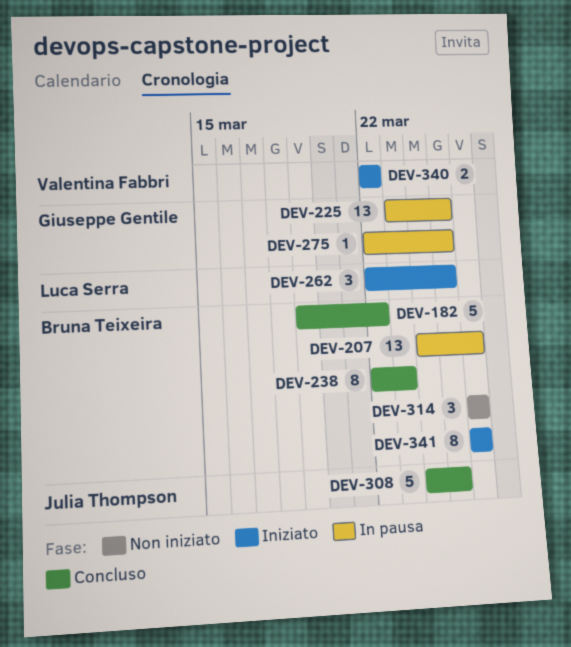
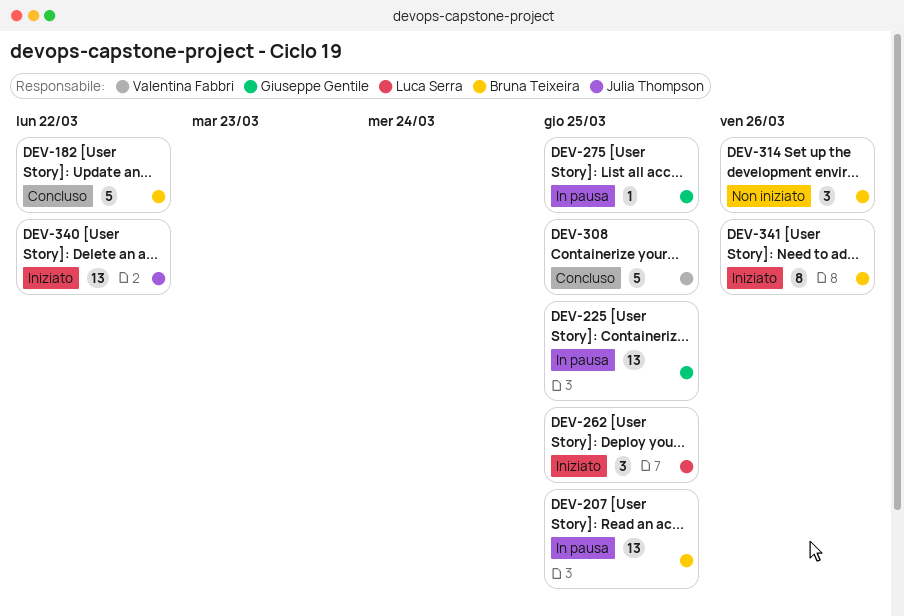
DEV-207, due: Mar 26 -> Mar 25
DEV-238: present -> none
DEV-308, owner: Julia Thompson -> Valentina Fabbri
DEV-340, owner: Valentina Fabbri -> Julia Thompson
DEV-340, estimate: 2 -> 13

